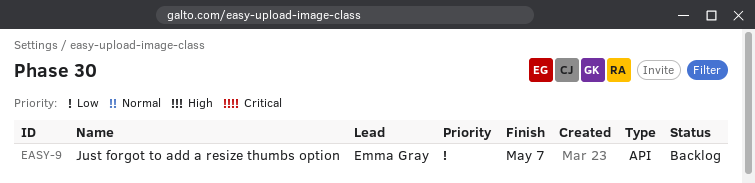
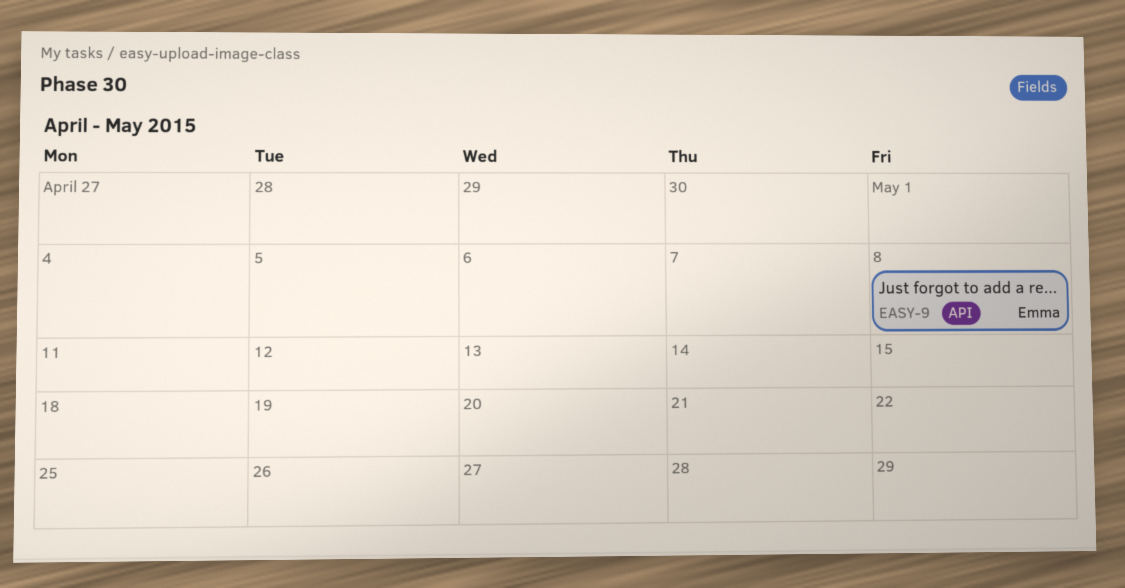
EASY-9, due: May 7 -> May 8

